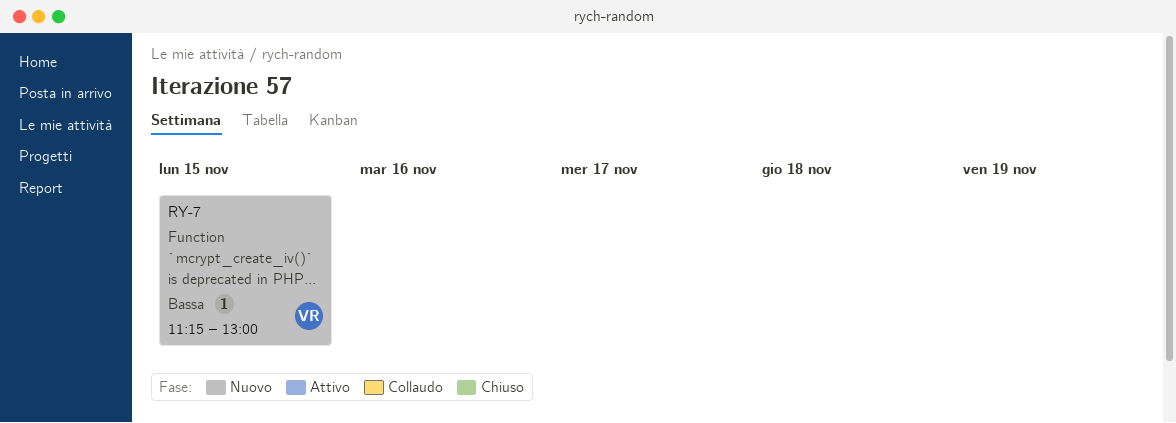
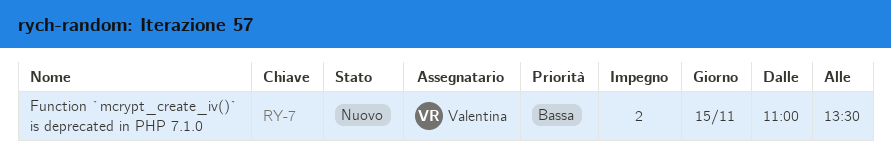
RY-7, estimate: 1 -> 2
RY-7, begins: 11:15 -> 11:00
RY-7, ends: 13:00 -> 13:30

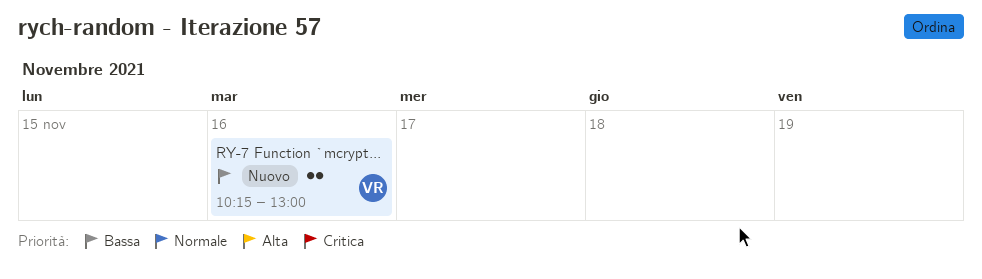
RY-7, day: Nov 15 -> Nov 16
RY-7, begins: 11:00 -> 10:15
RY-7, ends: 13:30 -> 13:00

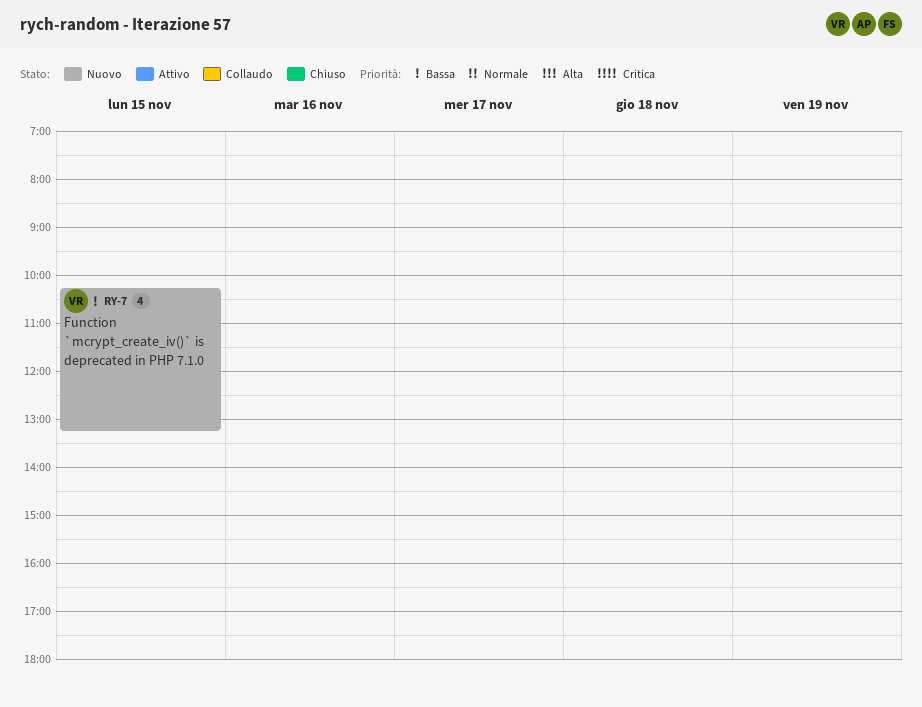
RY-7, estimate: 2 -> 4
RY-7, day: Nov 16 -> Nov 15
RY-7, ends: 13:00 -> 13:15

